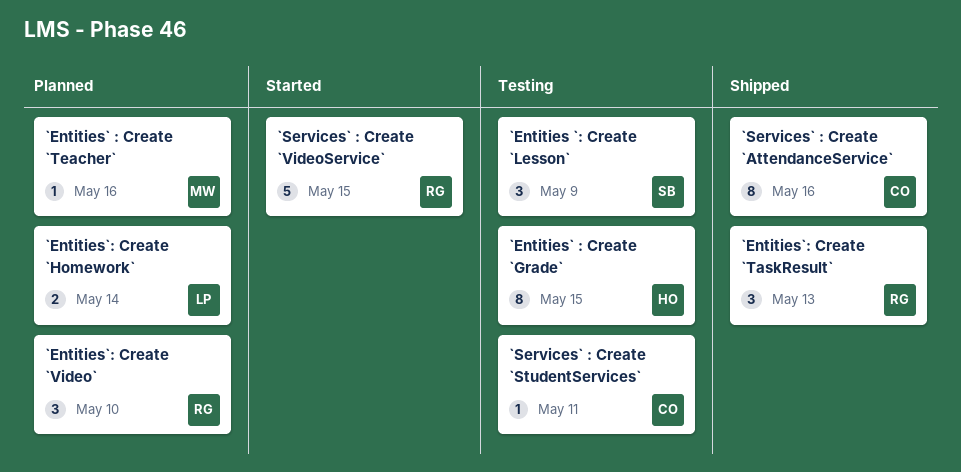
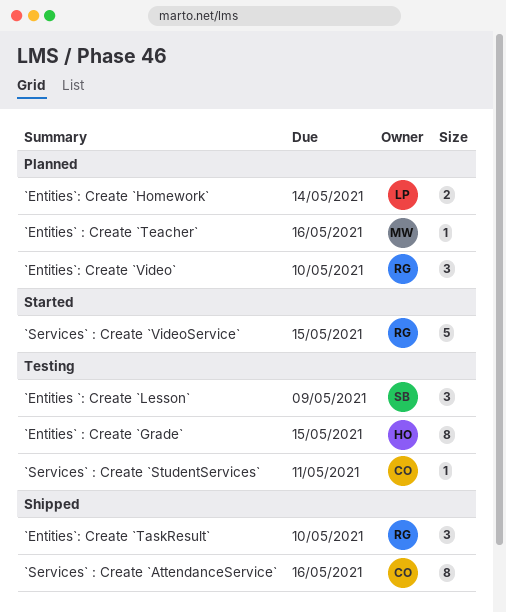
`Entities`: Create `TaskResult`, due: May 13 -> May 10

